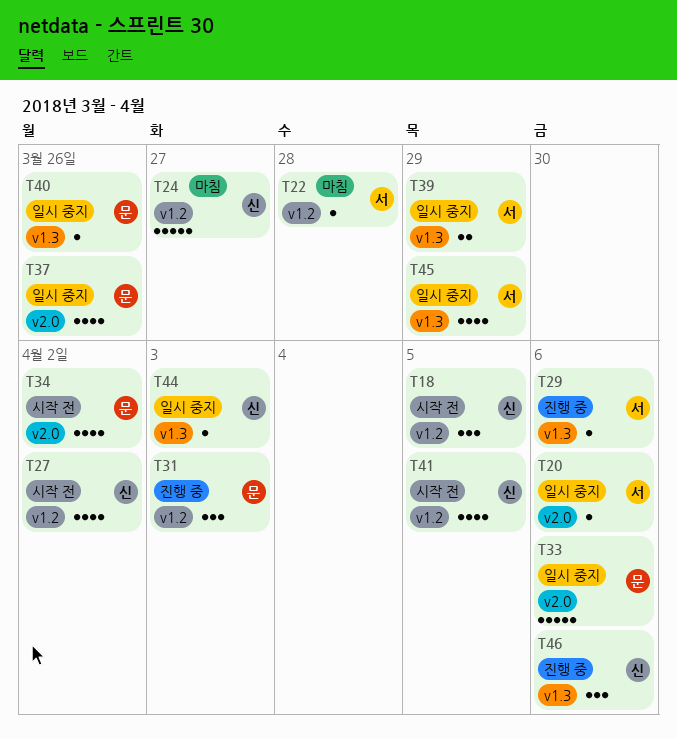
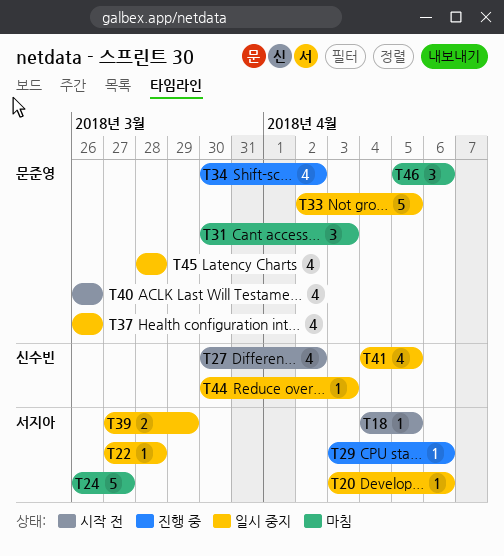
T18, owner: 신수빈 -> 서지아
T18, estimate: 3 -> 1
T22, status: 마침 -> 일시 중지
T24, owner: 신수빈 -> 서지아
T31, status: 진행 중 -> 마침
T33, due: Apr 6 -> Apr 5
T34, status: 시작 전 -> 진행 중
T40, status: 일시 중지 -> 시작 전
T40, estimate: 1 -> 4
T41, status: 시작 전 -> 일시 중지
T45, owner: 서지아 -> 문준영
T45, due: Mar 29 -> Mar 28
T46, status: 진행 중 -> 마침
T46, owner: 신수빈 -> 문준영

